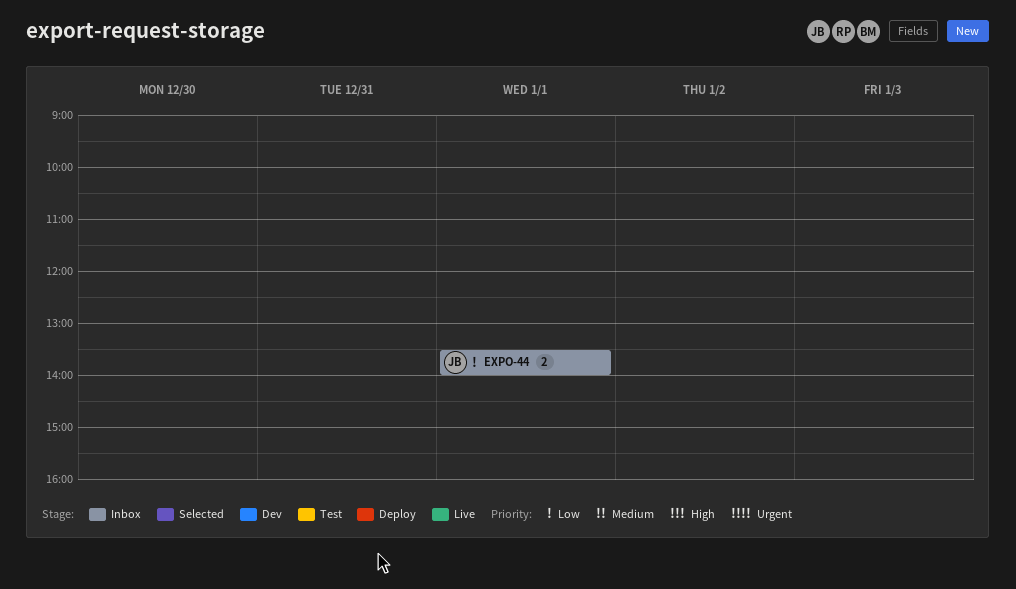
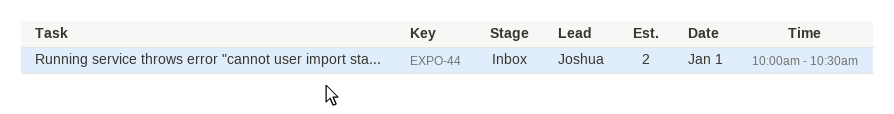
EXPO-44, begins: 13:30 -> 10:00
EXPO-44, ends: 14:00 -> 10:30

